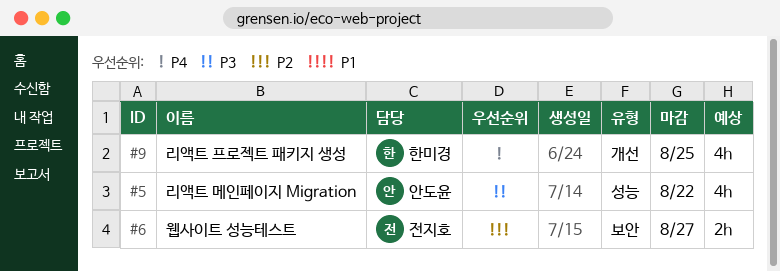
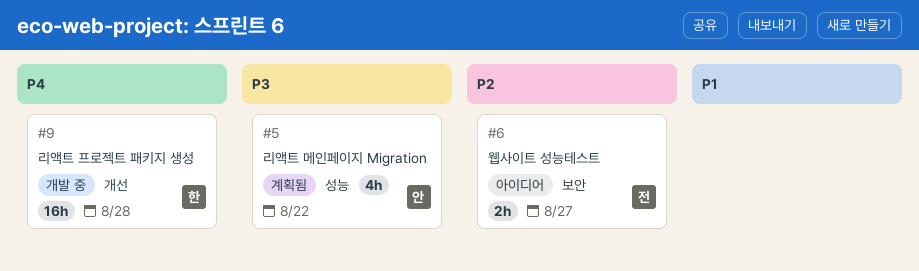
#9, estimate: 4h -> 16h
#9, due: Aug 25 -> Aug 28

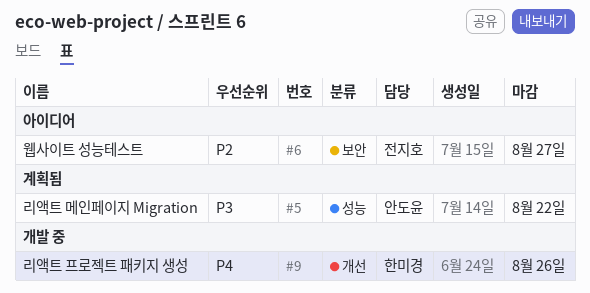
#9, due: Aug 28 -> Aug 26

